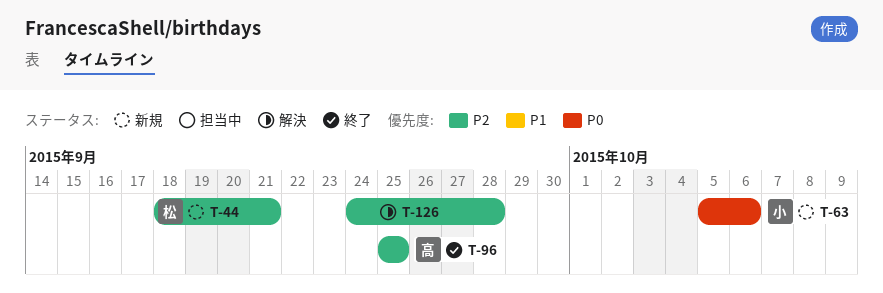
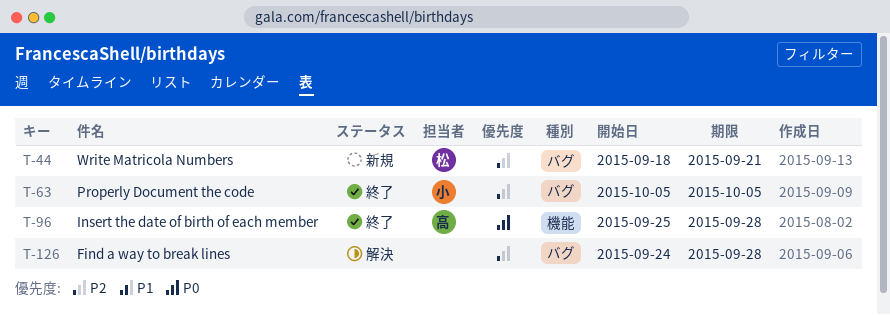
T-63, status: 新規 -> 終了
T-63, priority: P0 -> P2
T-63, due: Oct 6 -> Oct 5
T-96, priority: P2 -> P0
T-96, due: Sep 25 -> Sep 28

